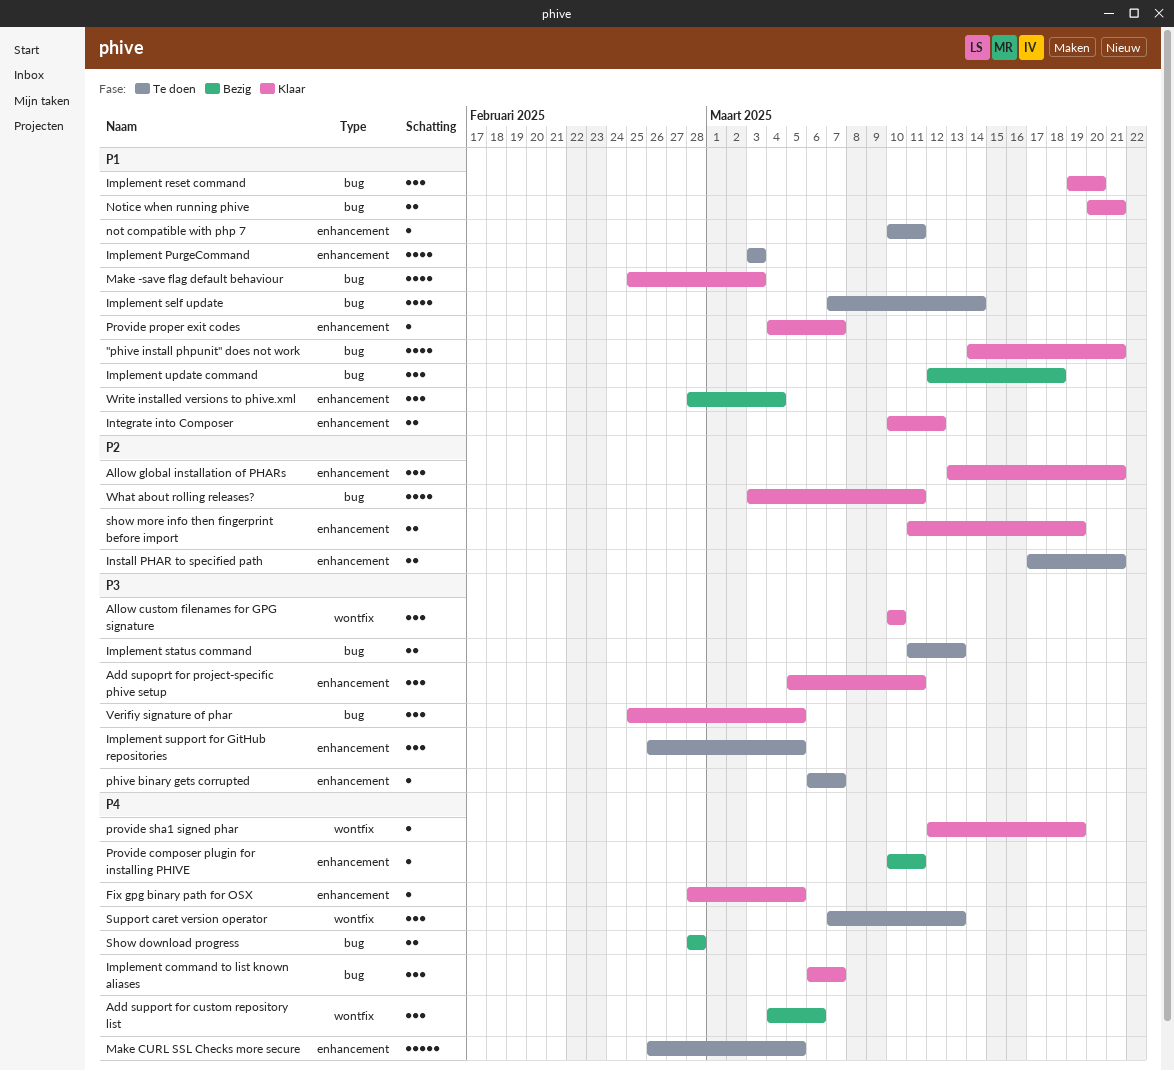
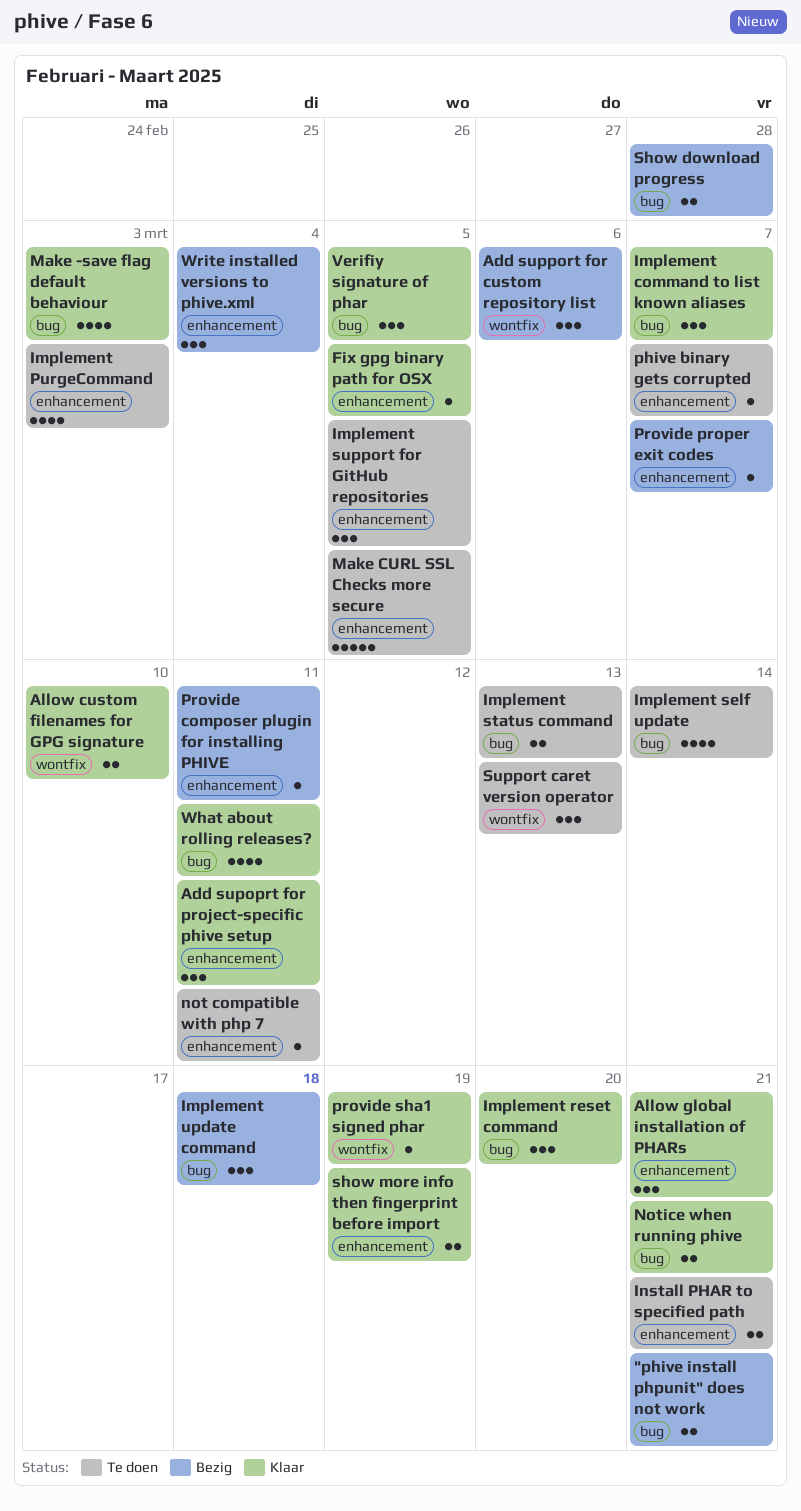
"phive install phpunit" does not work, status: Klaar -> Bezig
"phive install phpunit" does not work, estimate: 4 -> 2
Allow custom filenames for GPG signature, estimate: 3 -> 2
Integrate into Composer: present -> none
Provide proper exit codes, status: Klaar -> Bezig

